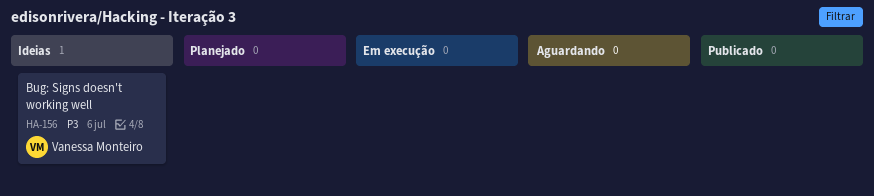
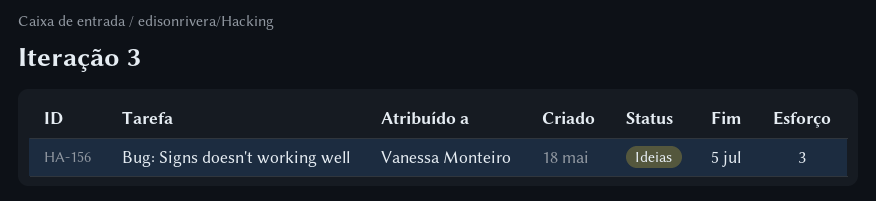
HA-156, due: Jul 6 -> Jul 5

